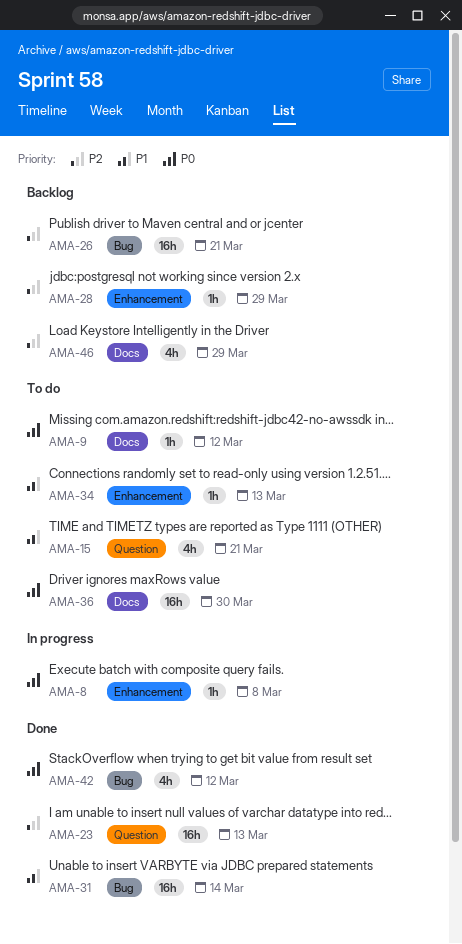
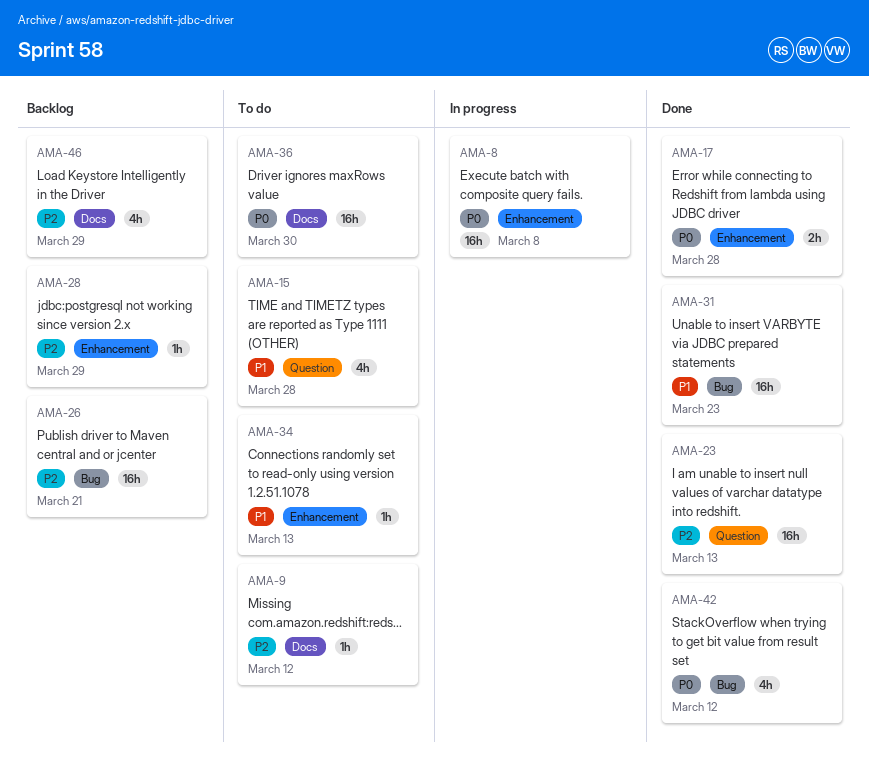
AMA-8, estimate: 1h -> 16h
AMA-9, priority: P0 -> P2
AMA-15, due: Mar 21 -> Mar 28
AMA-17: none -> present
AMA-31, due: Mar 14 -> Mar 23

